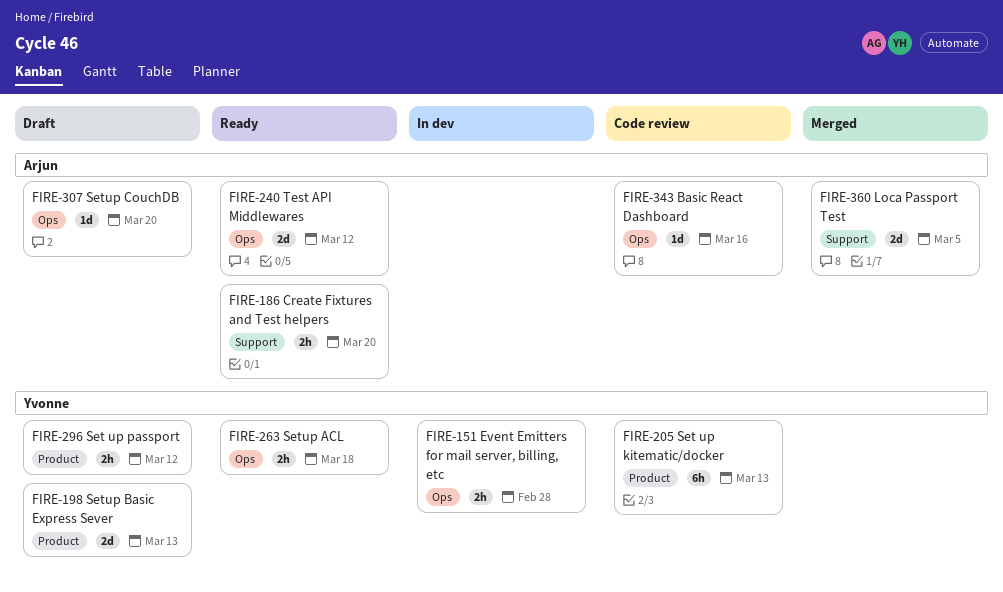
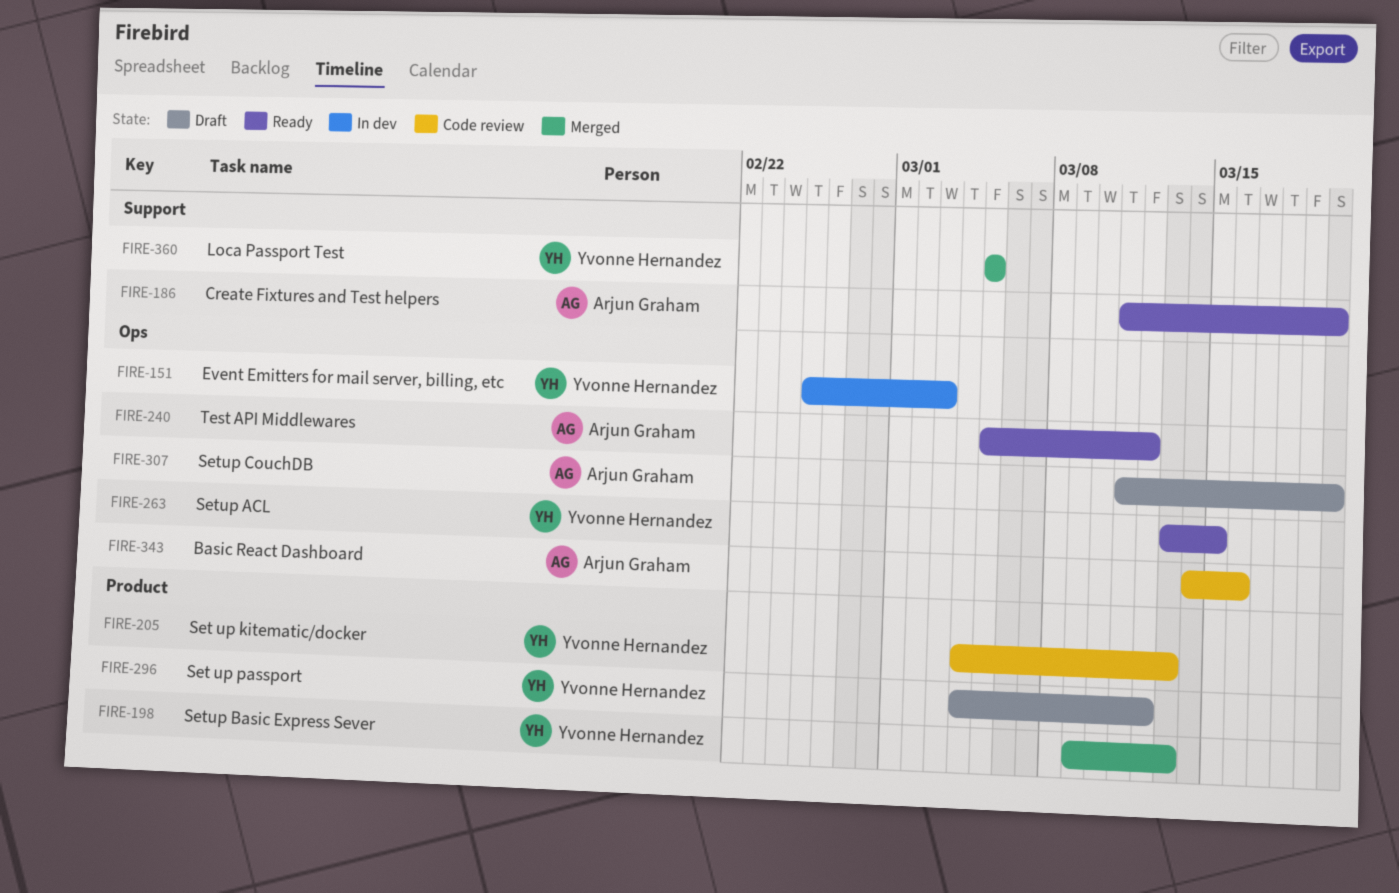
FIRE-151, due: Feb 28 -> Mar 3
FIRE-198, status: Draft -> Merged
FIRE-263, due: Mar 18 -> Mar 15
FIRE-360, owner: Arjun Graham -> Yvonne Hernandez

